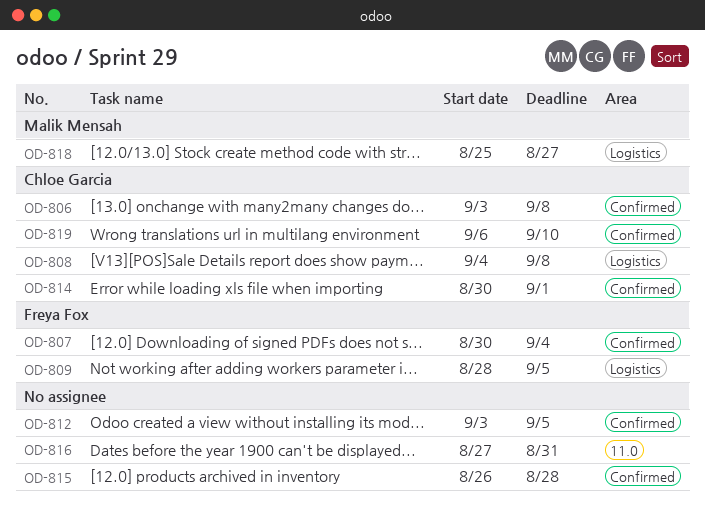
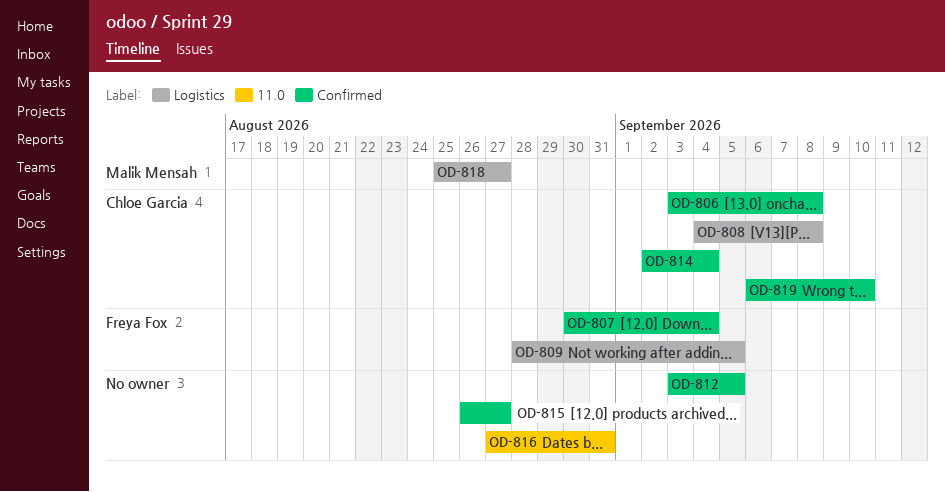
OD-814, start: Aug 30 -> Sep 2
OD-814, due: Sep 1 -> Sep 4
OD-815, due: Aug 28 -> Aug 27

